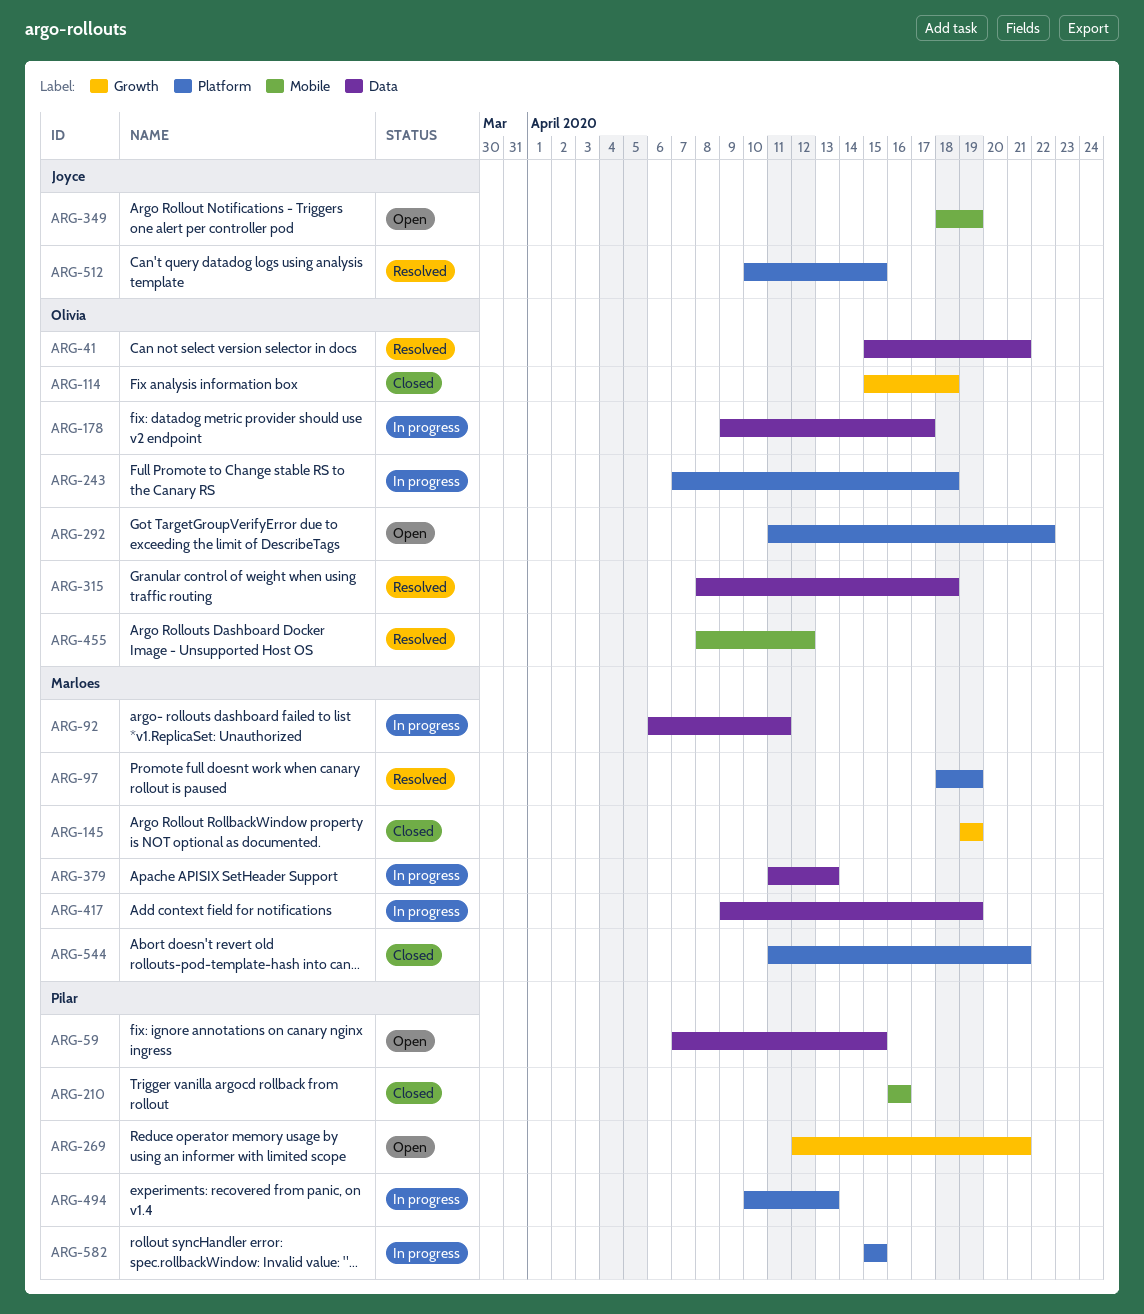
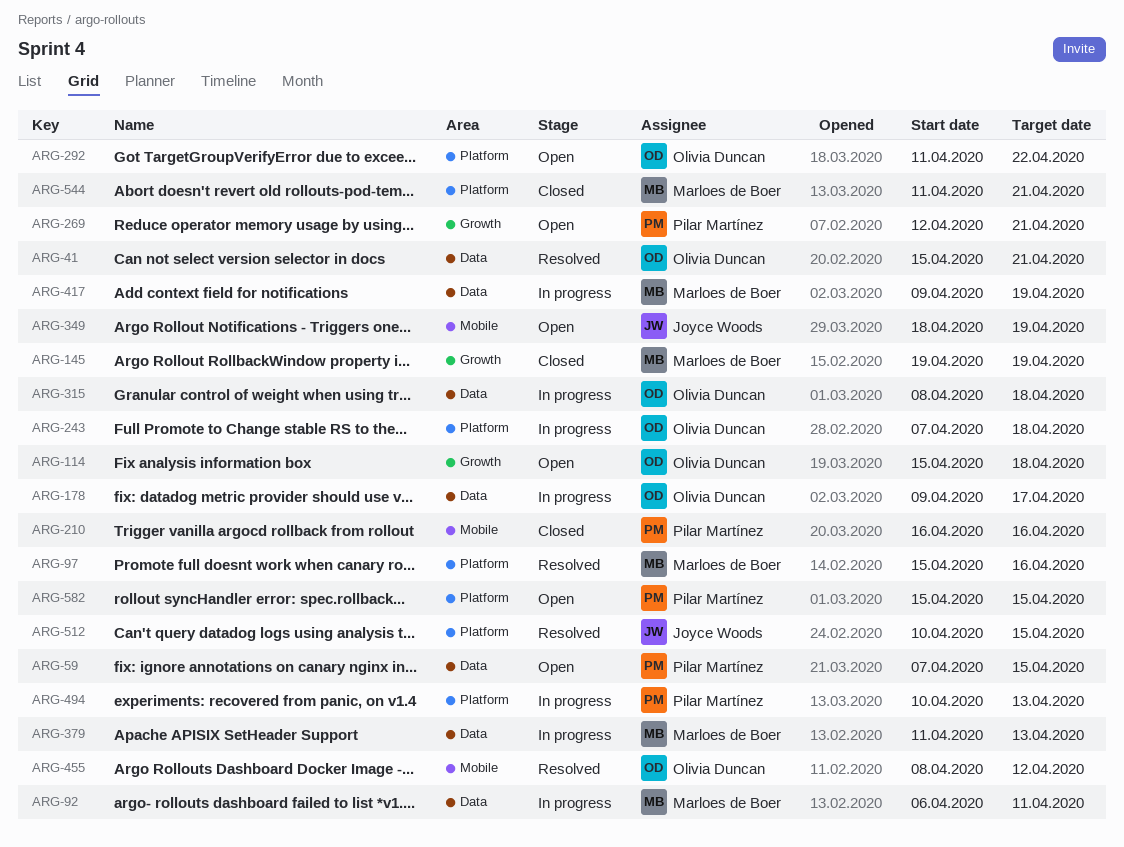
ARG-97, start: Apr 18 -> Apr 15
ARG-97, due: Apr 19 -> Apr 16
ARG-114, status: Closed -> Open
ARG-315, status: Resolved -> In progress
ARG-582, status: In progress -> Open

